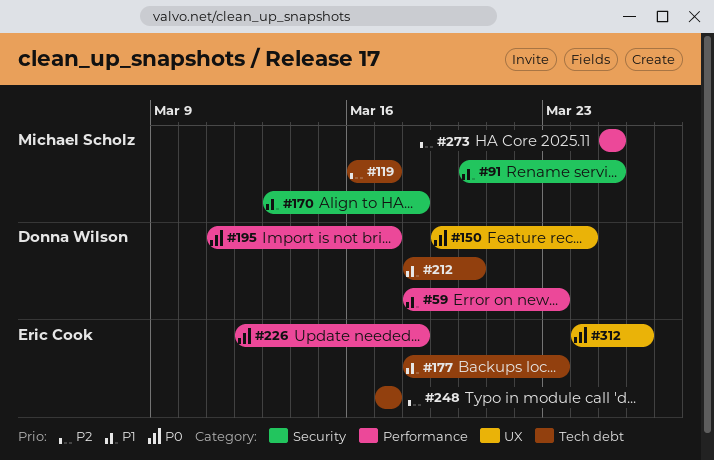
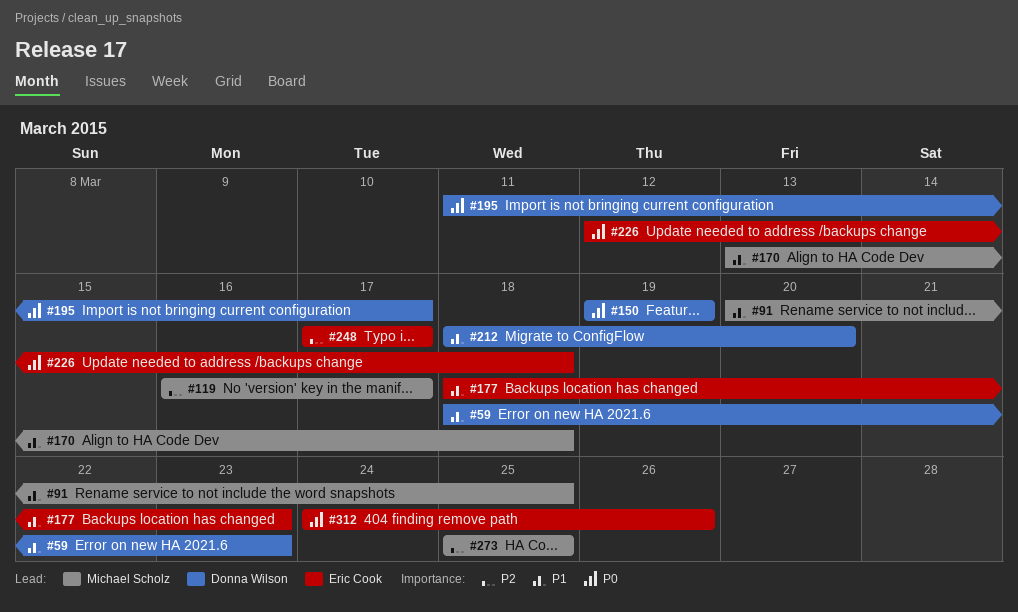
#150, due: Mar 24 -> Mar 19

